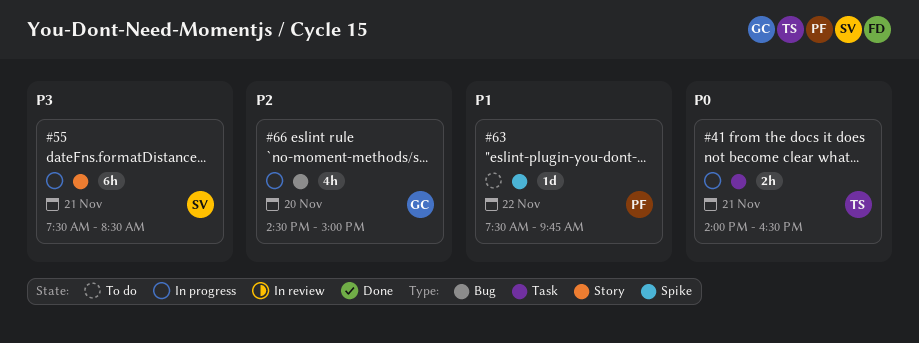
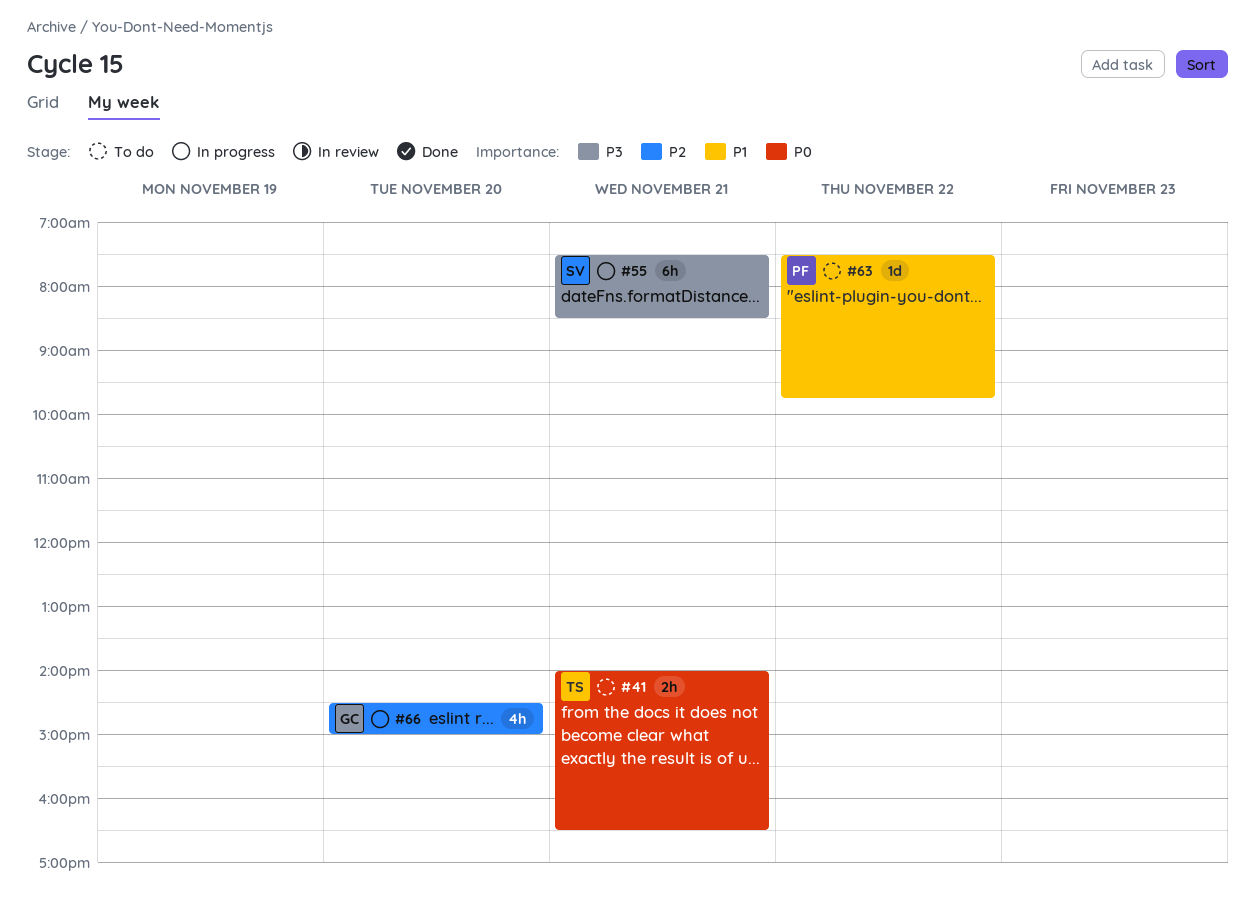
#41, status: In progress -> To do

